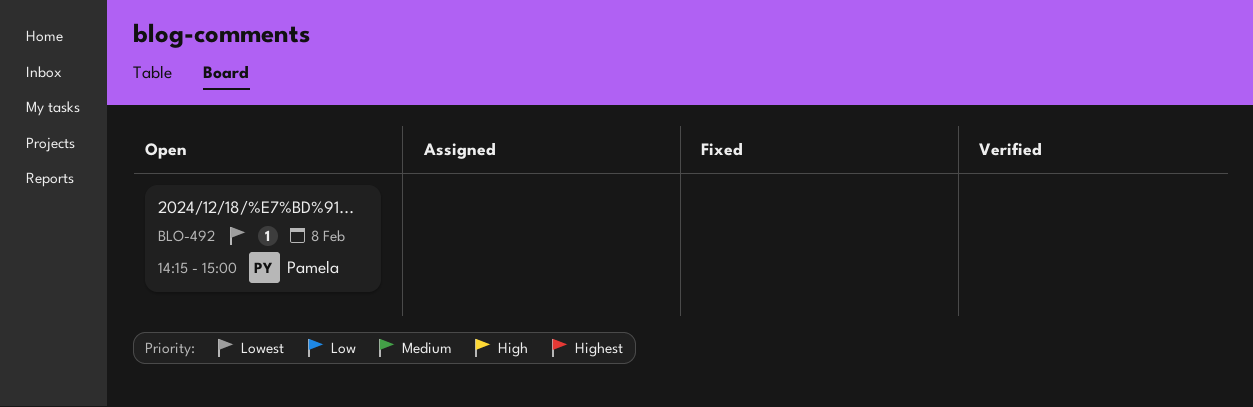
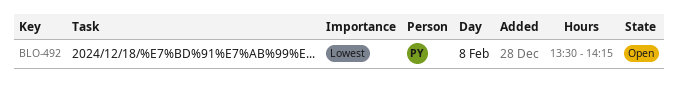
BLO-492, begins: 14:15 -> 13:30
BLO-492, ends: 15:00 -> 14:15

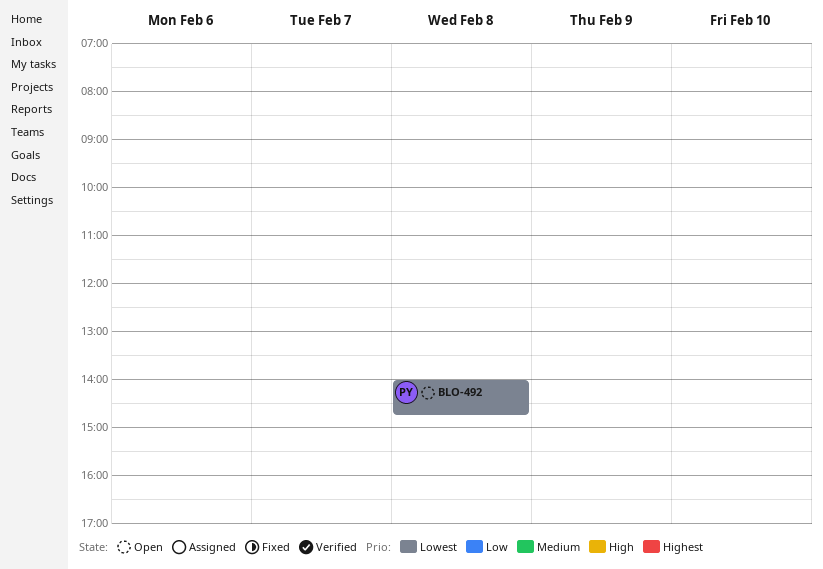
BLO-492, begins: 13:30 -> 14:00
BLO-492, ends: 14:15 -> 14:45

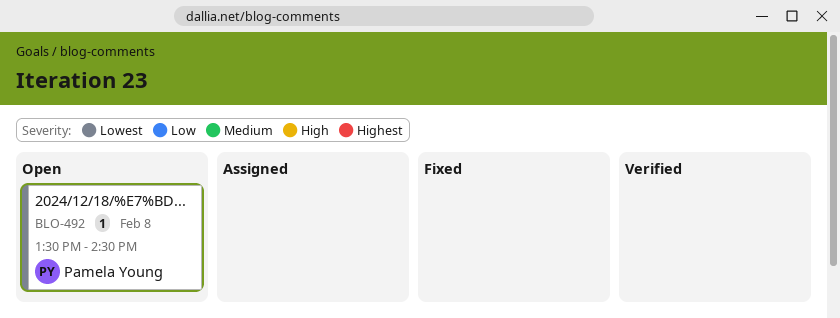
BLO-492, begins: 14:00 -> 13:30
BLO-492, ends: 14:45 -> 14:30

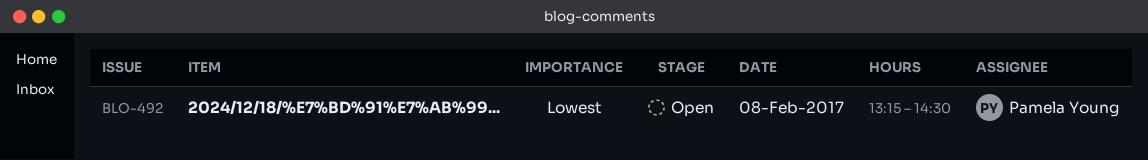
BLO-492, begins: 13:30 -> 13:15

